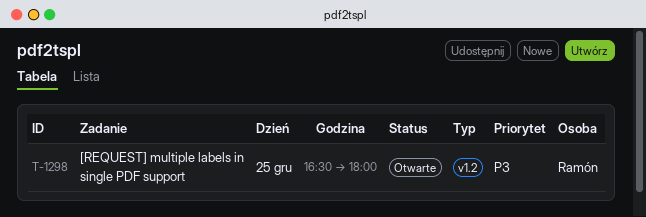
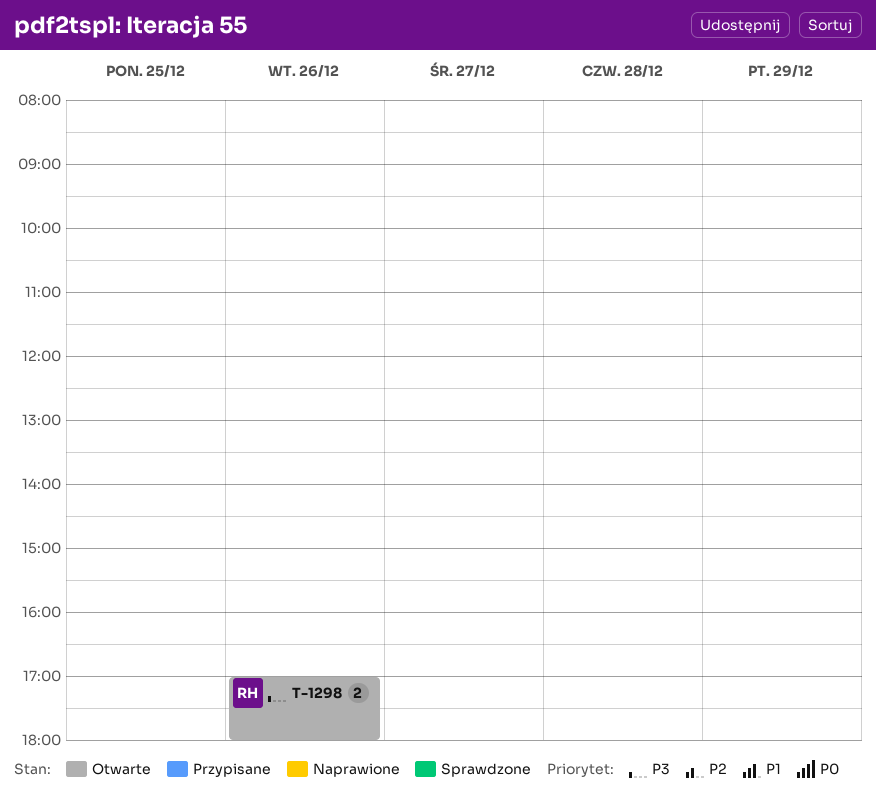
T-1298, day: Dec 25 -> Dec 26
T-1298, begins: 16:30 -> 17:00

